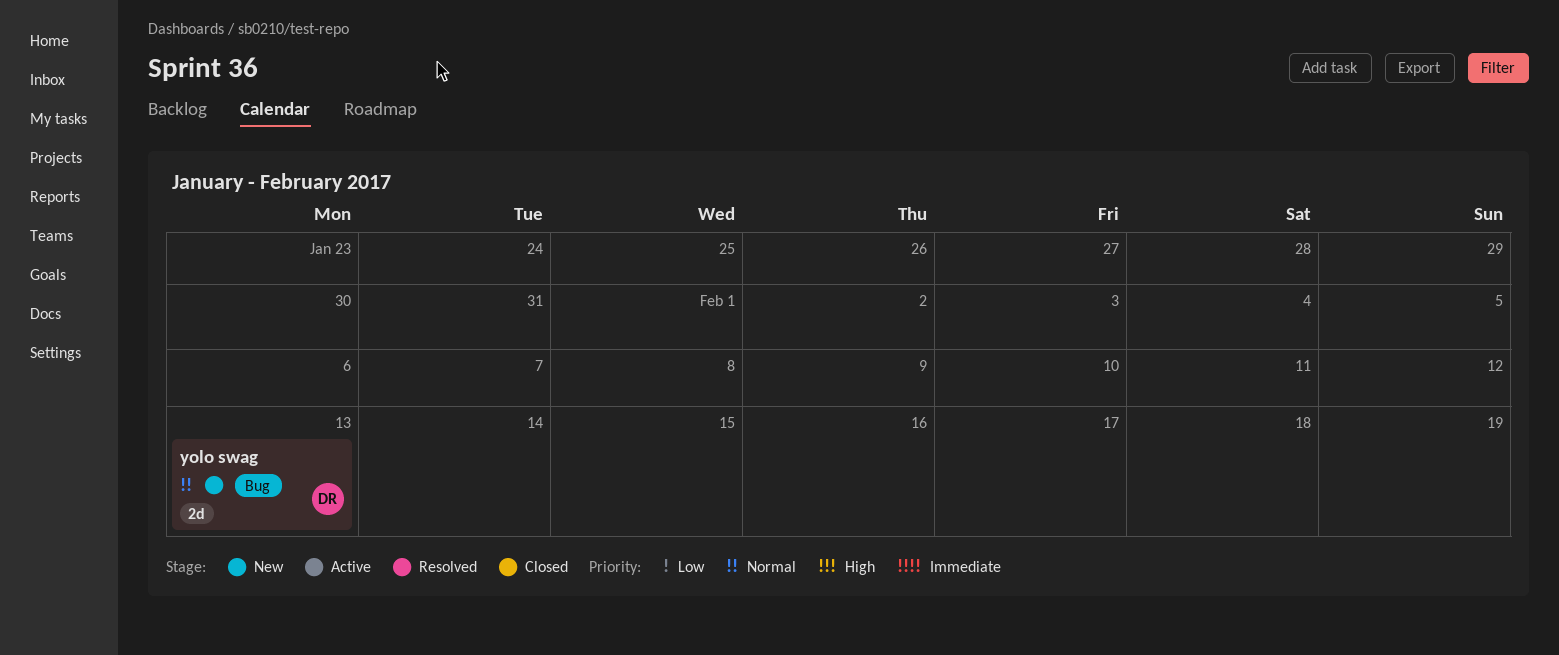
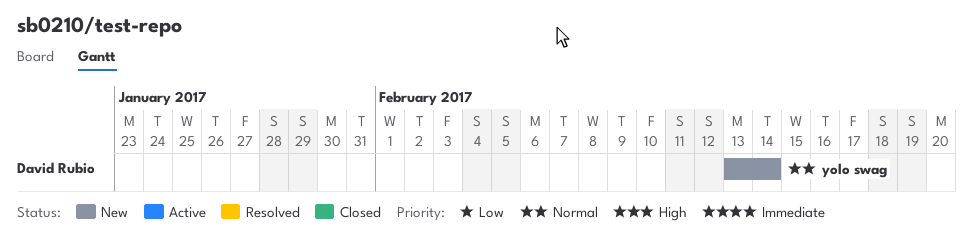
yolo swag, due: Feb 13 -> Feb 14

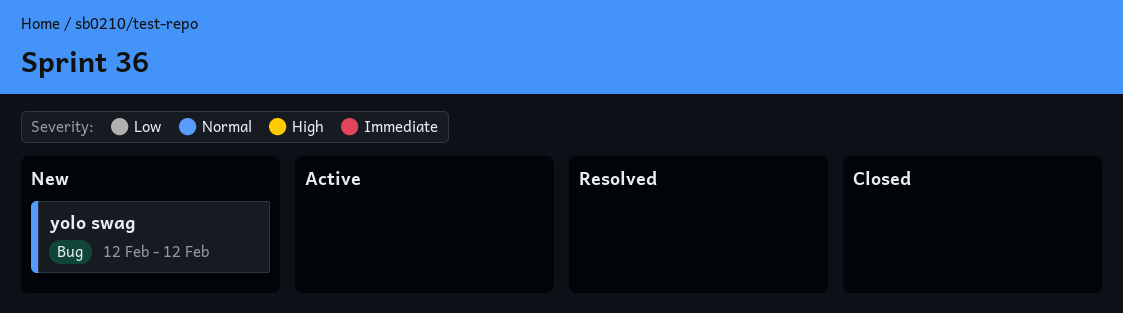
yolo swag, start: Feb 13 -> Feb 12
yolo swag, due: Feb 14 -> Feb 12

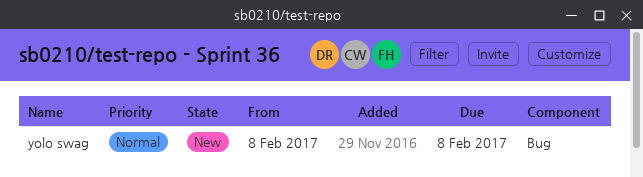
yolo swag, start: Feb 12 -> Feb 8
yolo swag, due: Feb 12 -> Feb 8

